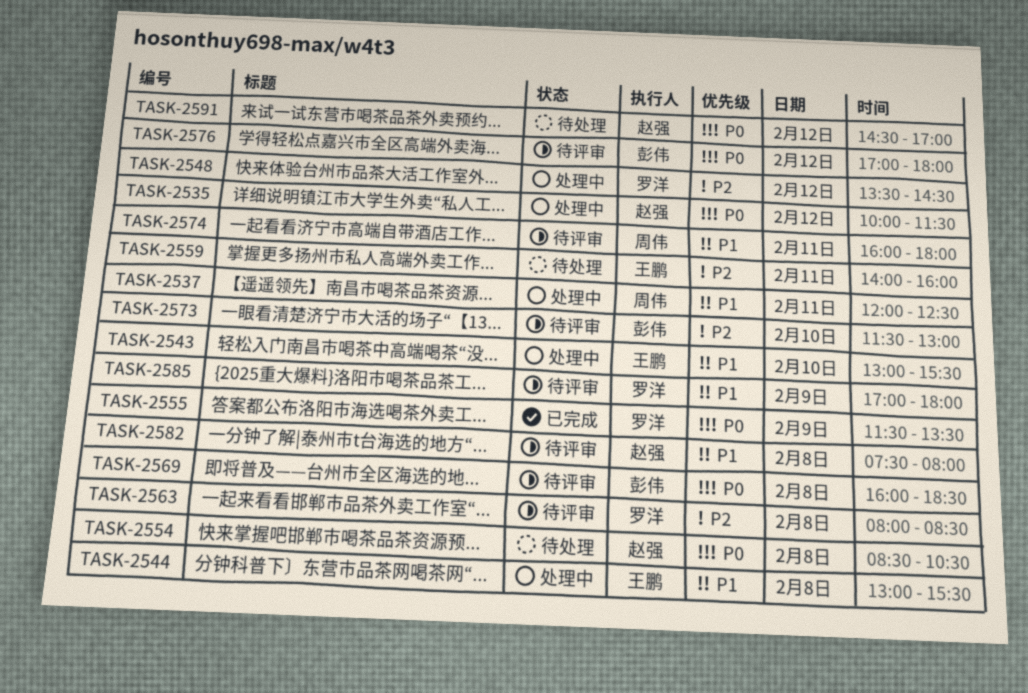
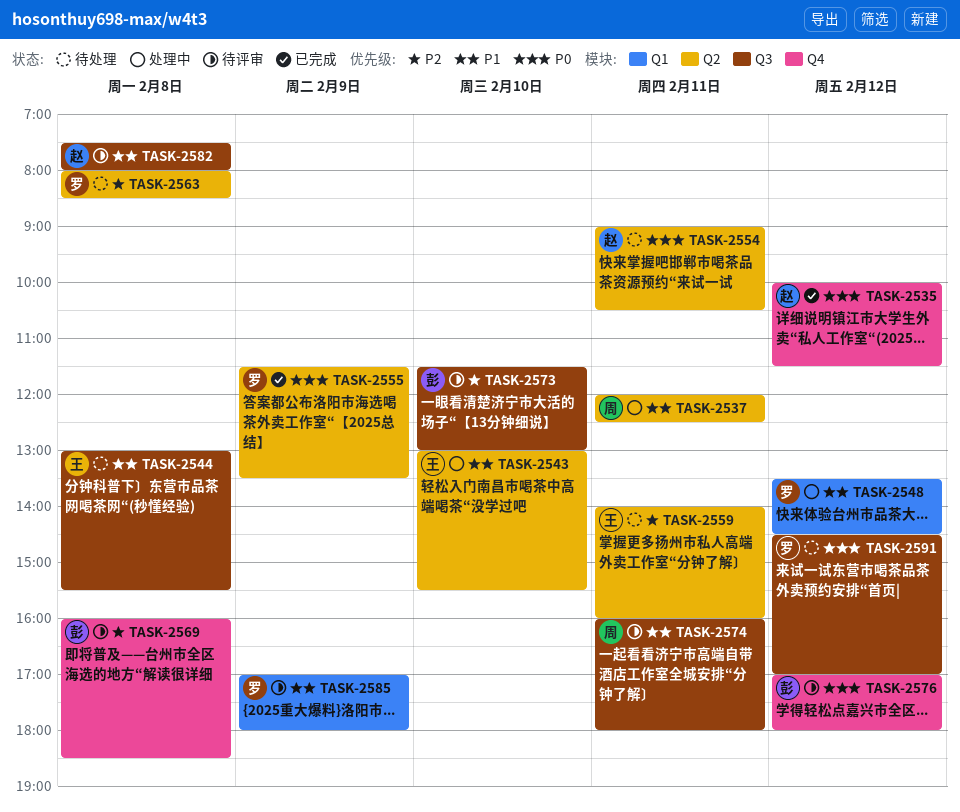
TASK-2535, status: 处理中 -> 已完成
TASK-2544, status: 处理中 -> 待处理
TASK-2548, priority: P2 -> P1
TASK-2554, day: Feb 8 -> Feb 11
TASK-2554, begins: 08:30 -> 09:00
TASK-2563, status: 待评审 -> 待处理
TASK-2569, priority: P0 -> P2
TASK-2591, owner: 赵强 -> 罗洋

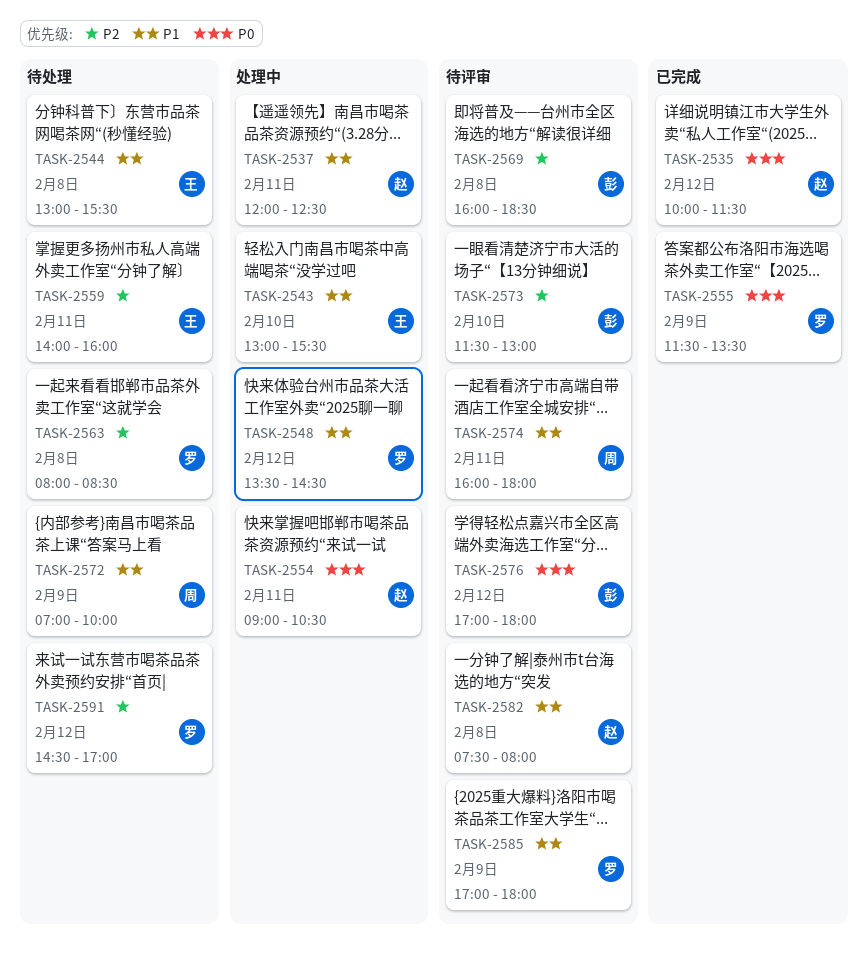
TASK-2537, owner: 周 -> 赵
TASK-2554, status: 待处理 -> 处理中
TASK-2572: none -> present
TASK-2591, priority: P0 -> P2

